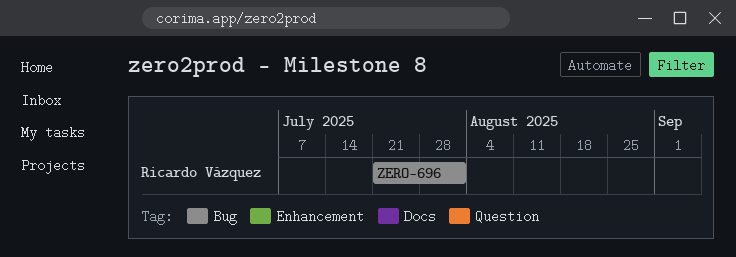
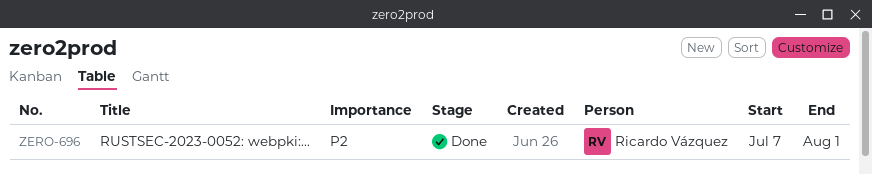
ZERO-696, start: Jul 21 -> Jul 7

